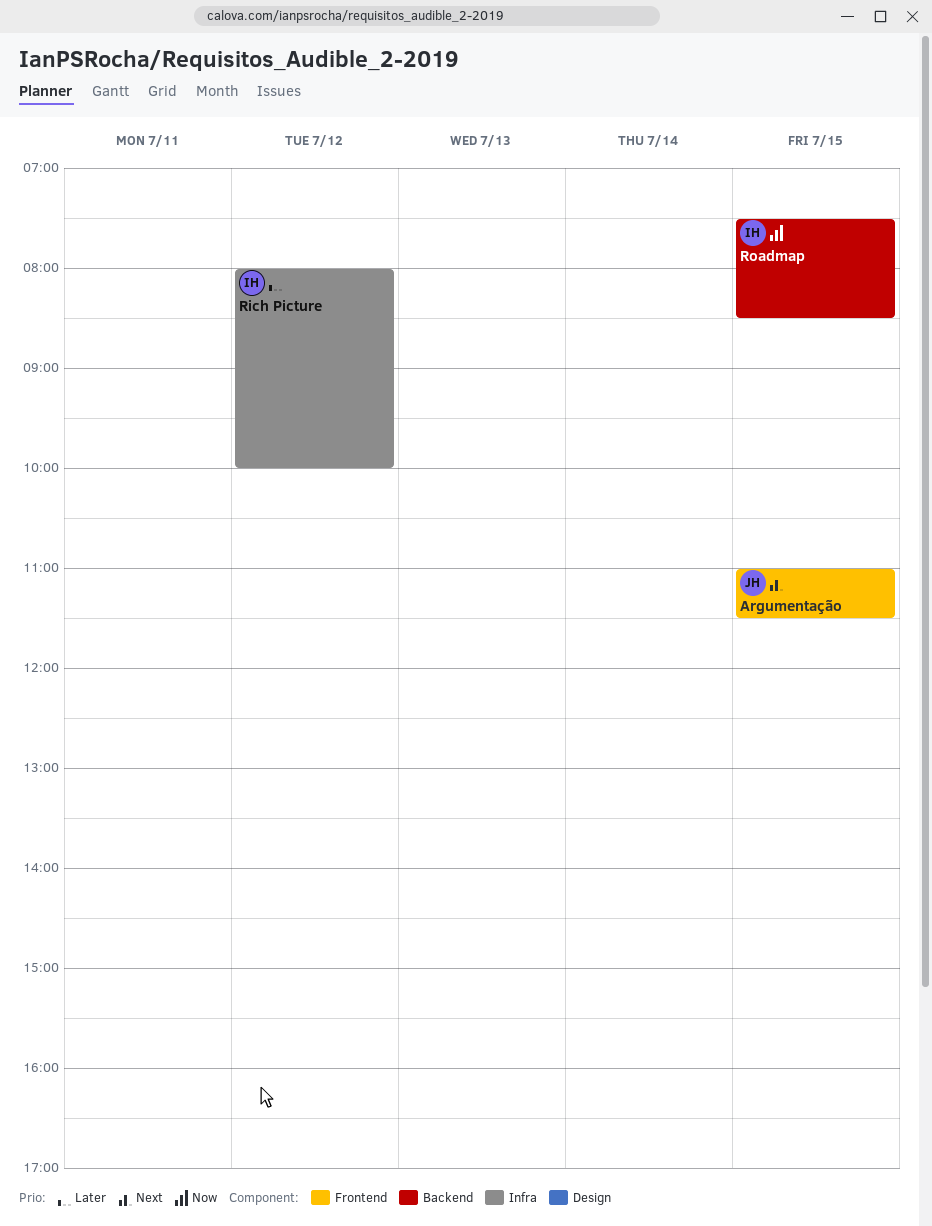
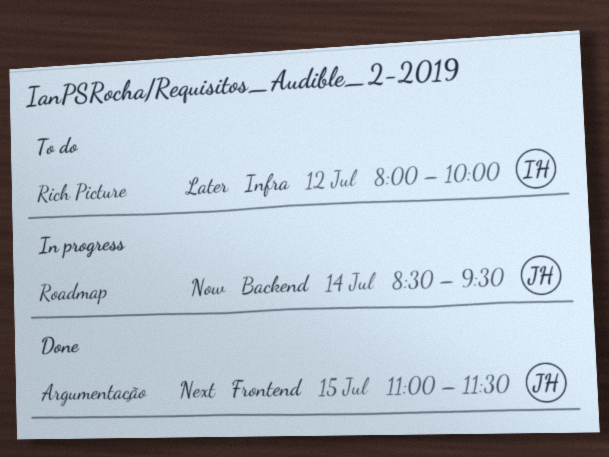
Roadmap, owner: IH -> JH
Roadmap, day: Jul 15 -> Jul 14
Roadmap, begins: 07:30 -> 08:30
Roadmap, ends: 08:30 -> 09:30

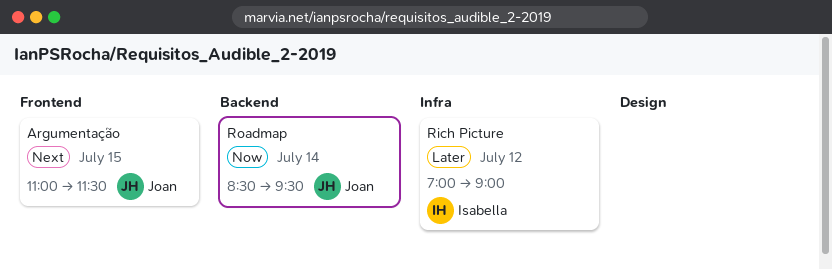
Rich Picture, begins: 08:00 -> 07:00
Rich Picture, ends: 10:00 -> 09:00

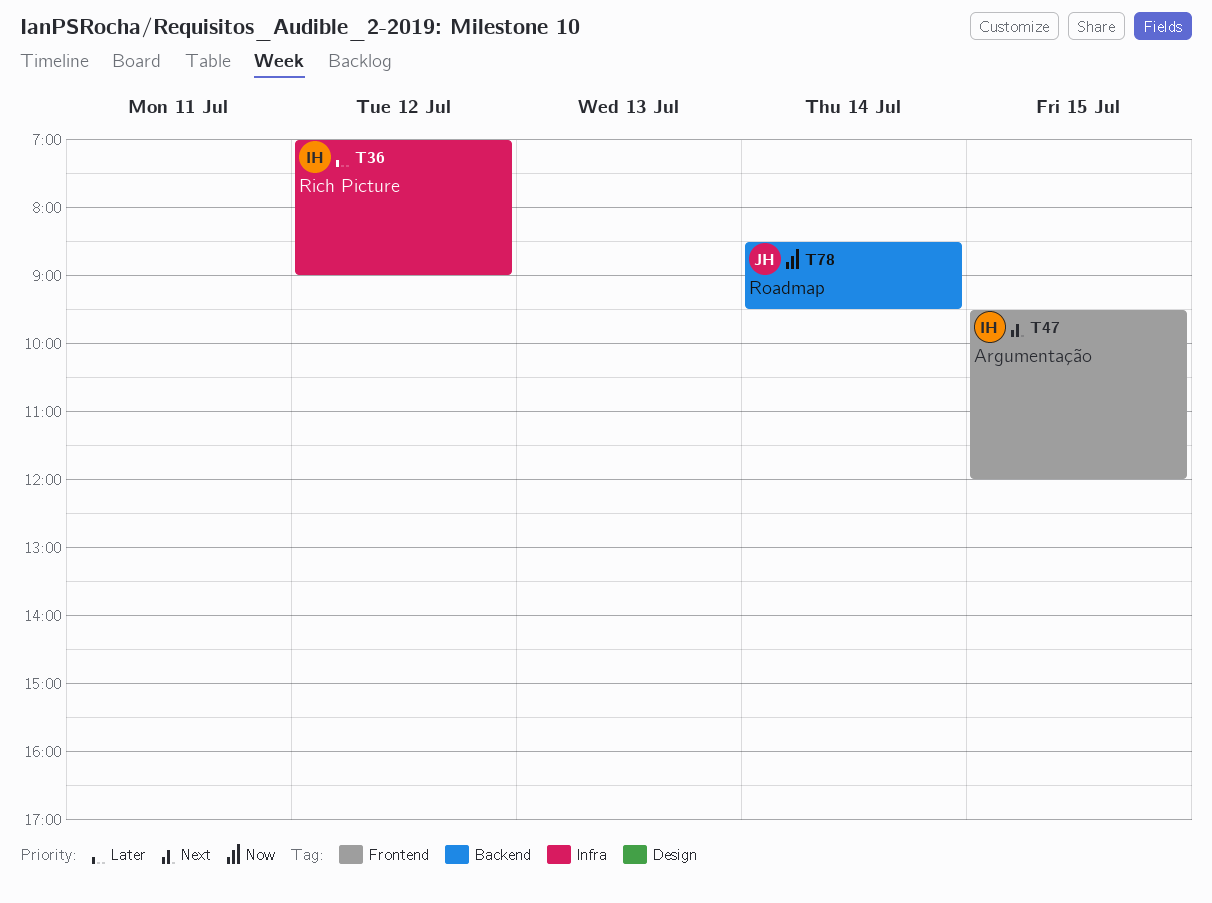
Argumentação, owner: Joan -> Isabella
Argumentação, begins: 11:00 -> 09:30
Argumentação, ends: 11:30 -> 12:00

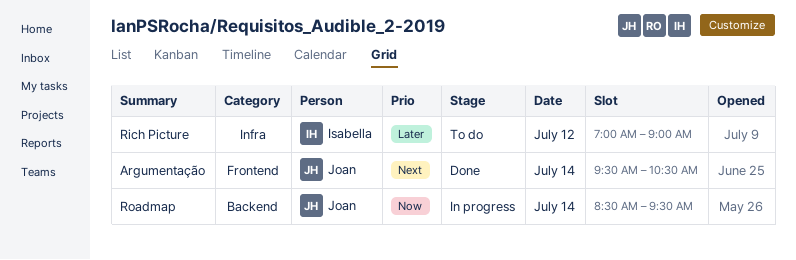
Argumentação, owner: Isabella -> Joan
Argumentação, day: Jul 15 -> Jul 14
Argumentação, ends: 12:00 -> 10:30

